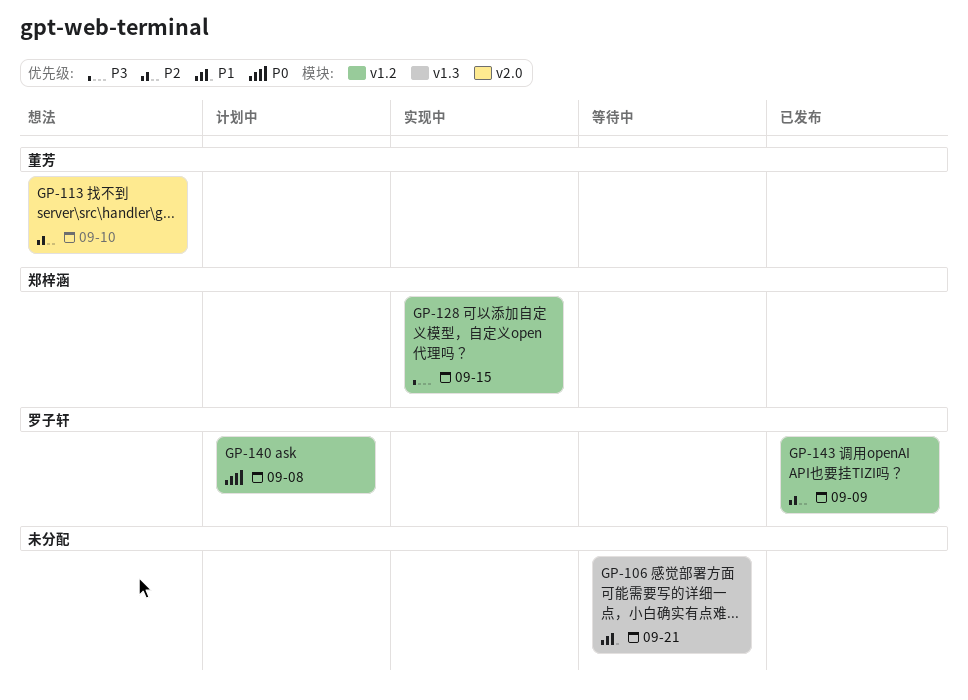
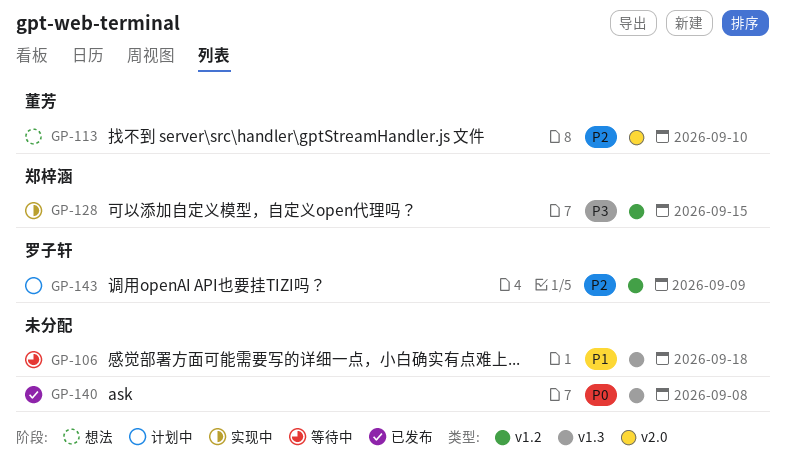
GP-106, due: Sep 21 -> Sep 18
GP-140, status: 计划中 -> 已发布
GP-140, owner: 罗子轩 -> none
GP-140, label: v1.2 -> v1.3
GP-143, status: 已发布 -> 计划中

